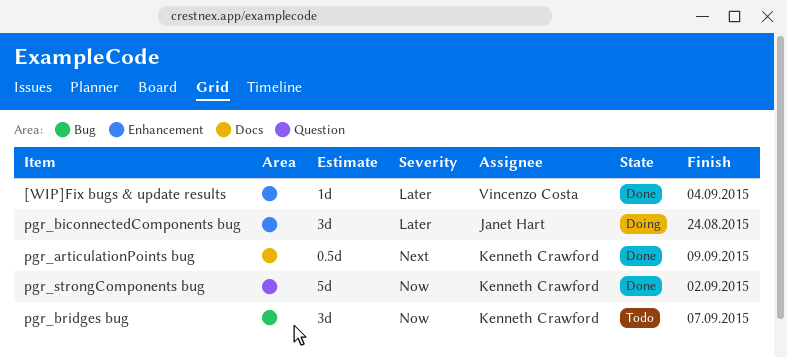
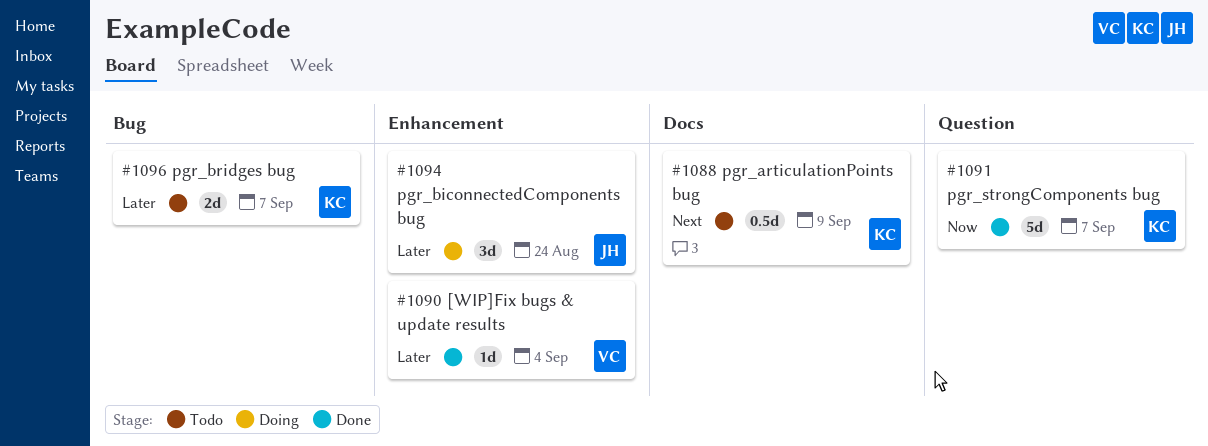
pgr_articulationPoints bug, status: Done -> Todo
pgr_bridges bug, priority: Now -> Later
pgr_bridges bug, estimate: 3d -> 2d
pgr_strongComponents bug, due: Sep 2 -> Sep 7

